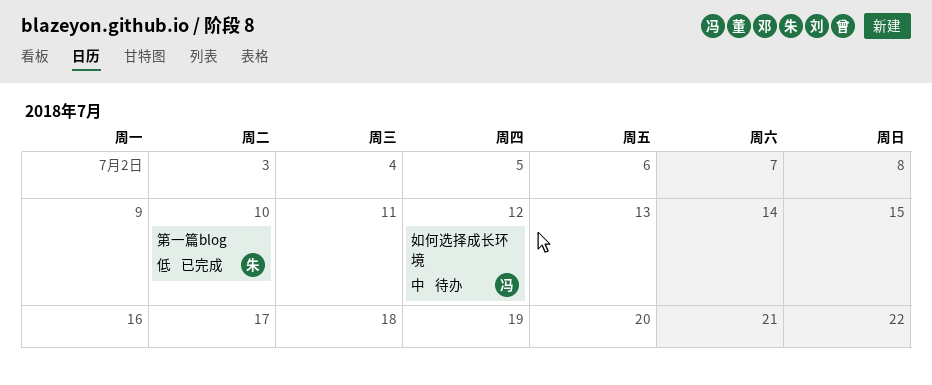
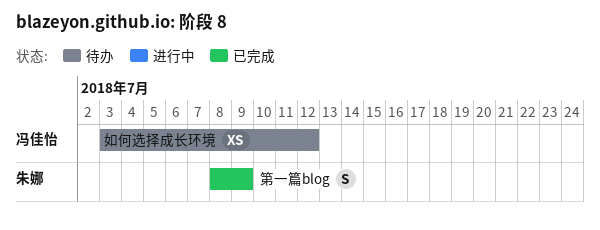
第一篇blog, due: Jul 10 -> Jul 9

